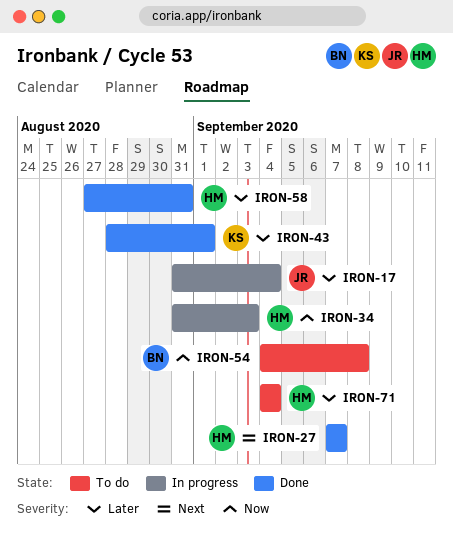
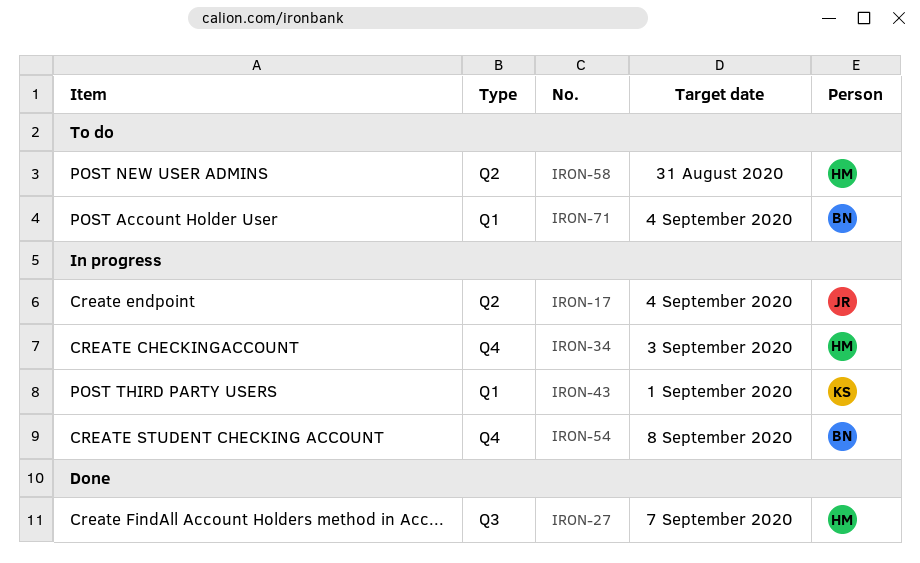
IRON-43, status: Done -> In progress
IRON-54, status: To do -> In progress
IRON-58, status: Done -> To do
IRON-71, owner: HM -> BN

